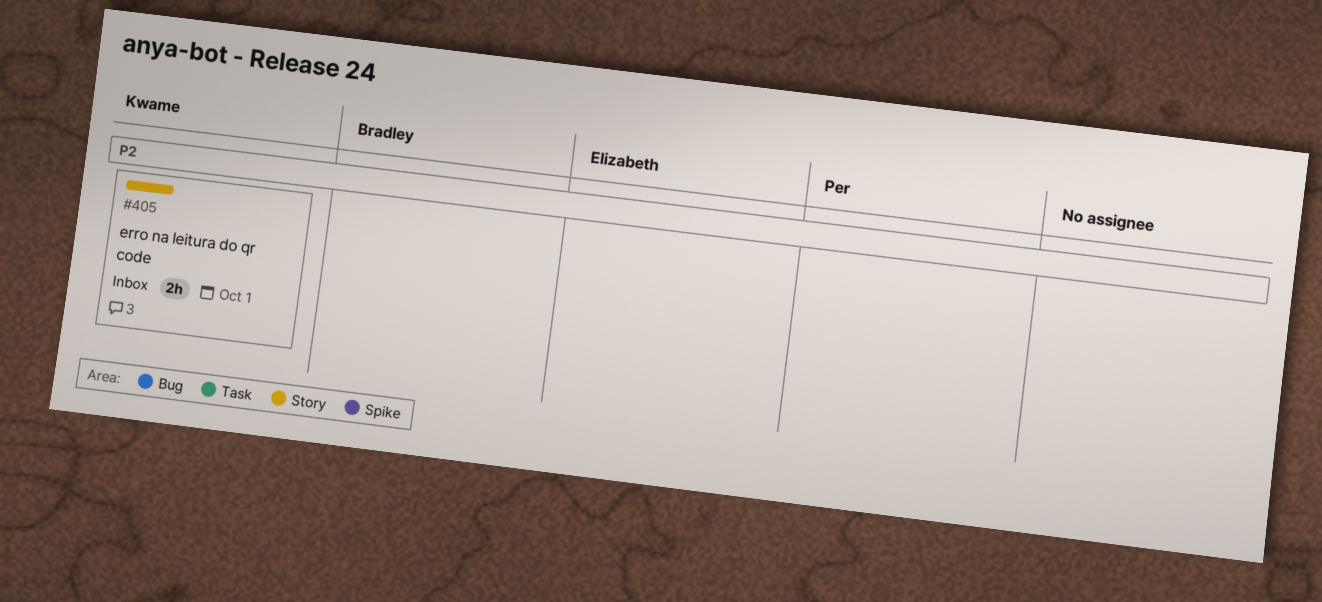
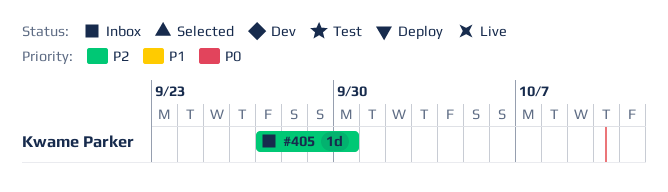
#405, estimate: 2h -> 1d
#405, due: Oct 1 -> Sep 30

